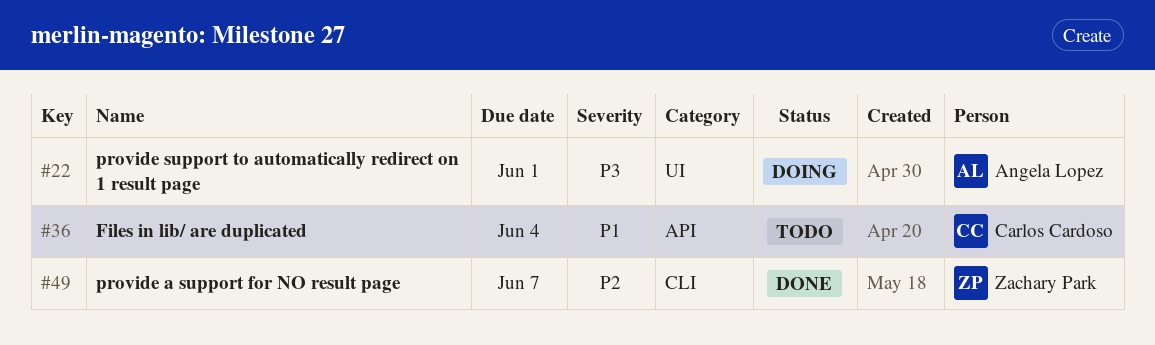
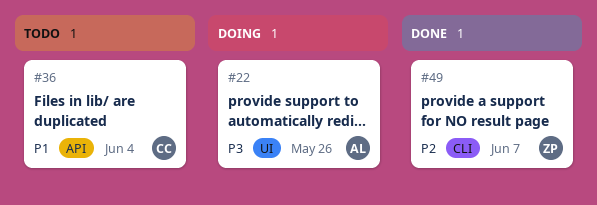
#22, due: Jun 1 -> May 26

